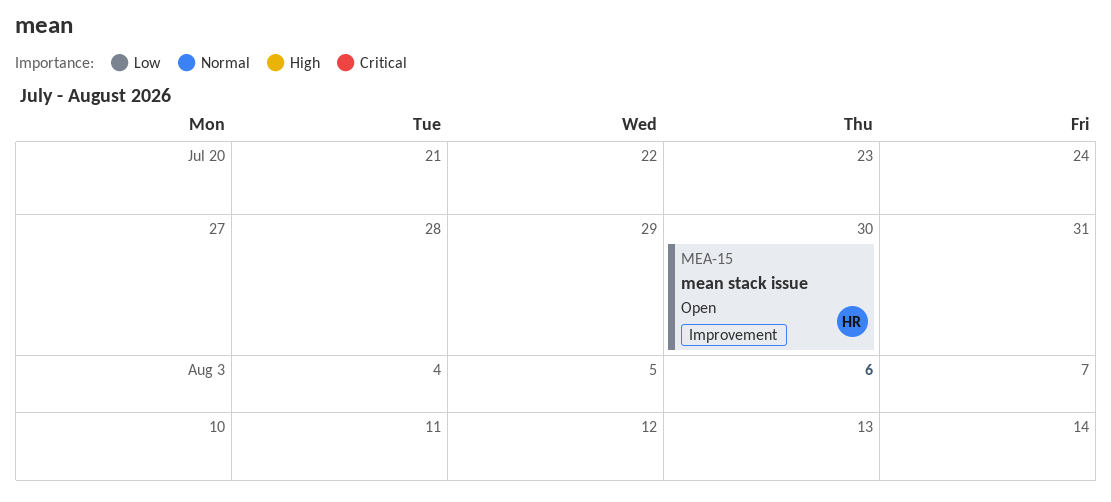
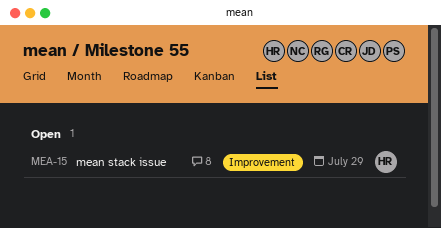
MEA-15, due: Jul 30 -> Jul 29

